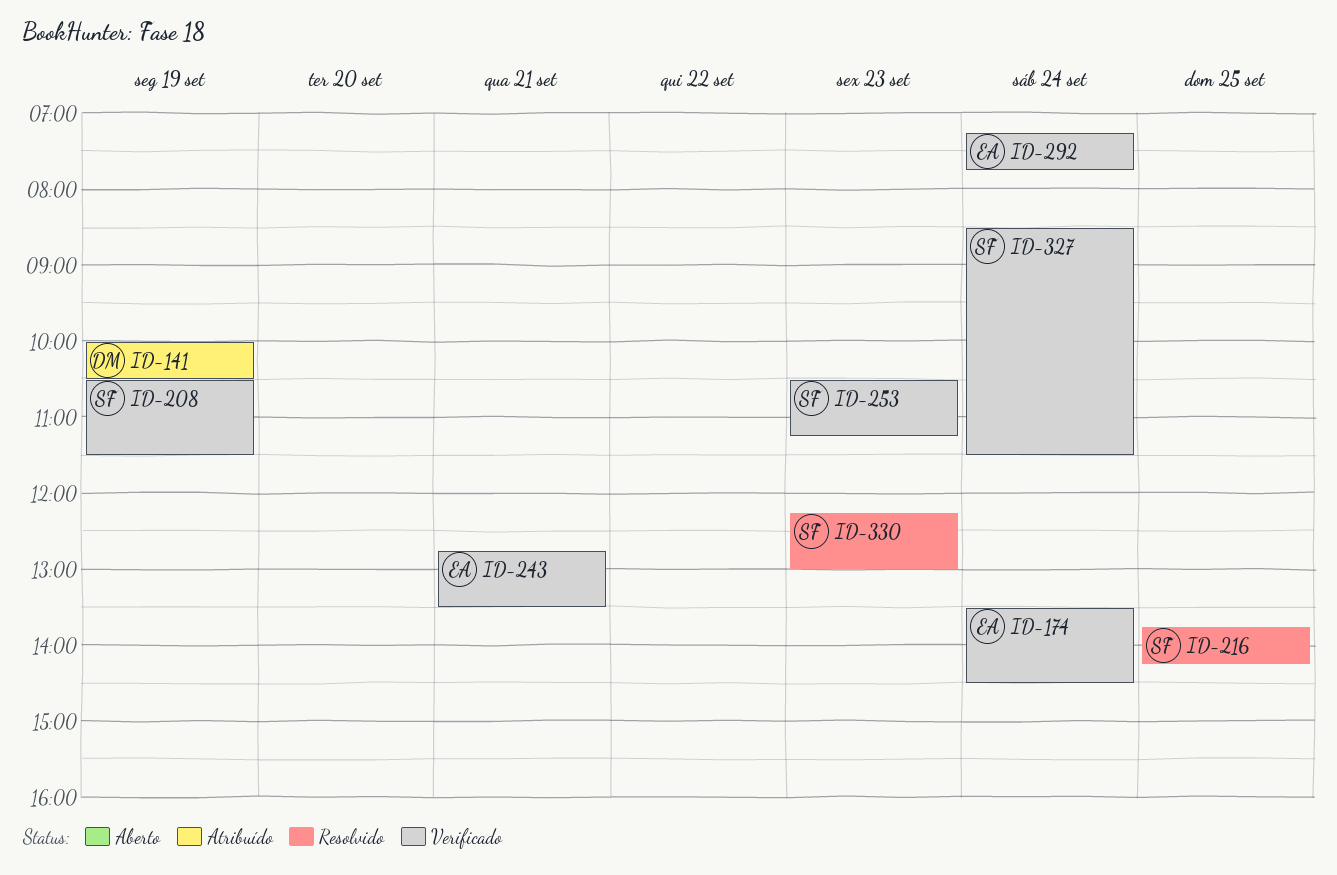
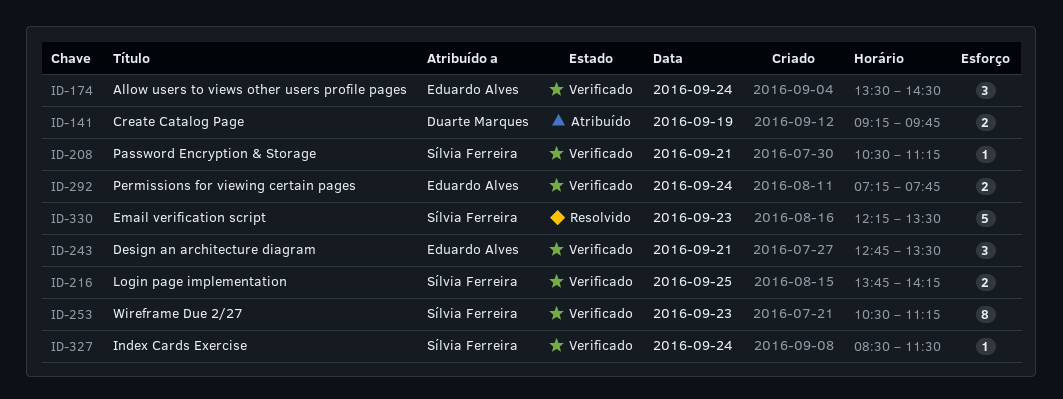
ID-141, begins: 10:00 -> 09:15
ID-141, ends: 10:30 -> 09:45
ID-208, day: Sep 19 -> Sep 21
ID-208, ends: 11:30 -> 11:15
ID-216, status: Resolvido -> Verificado
ID-330, ends: 13:00 -> 13:30

